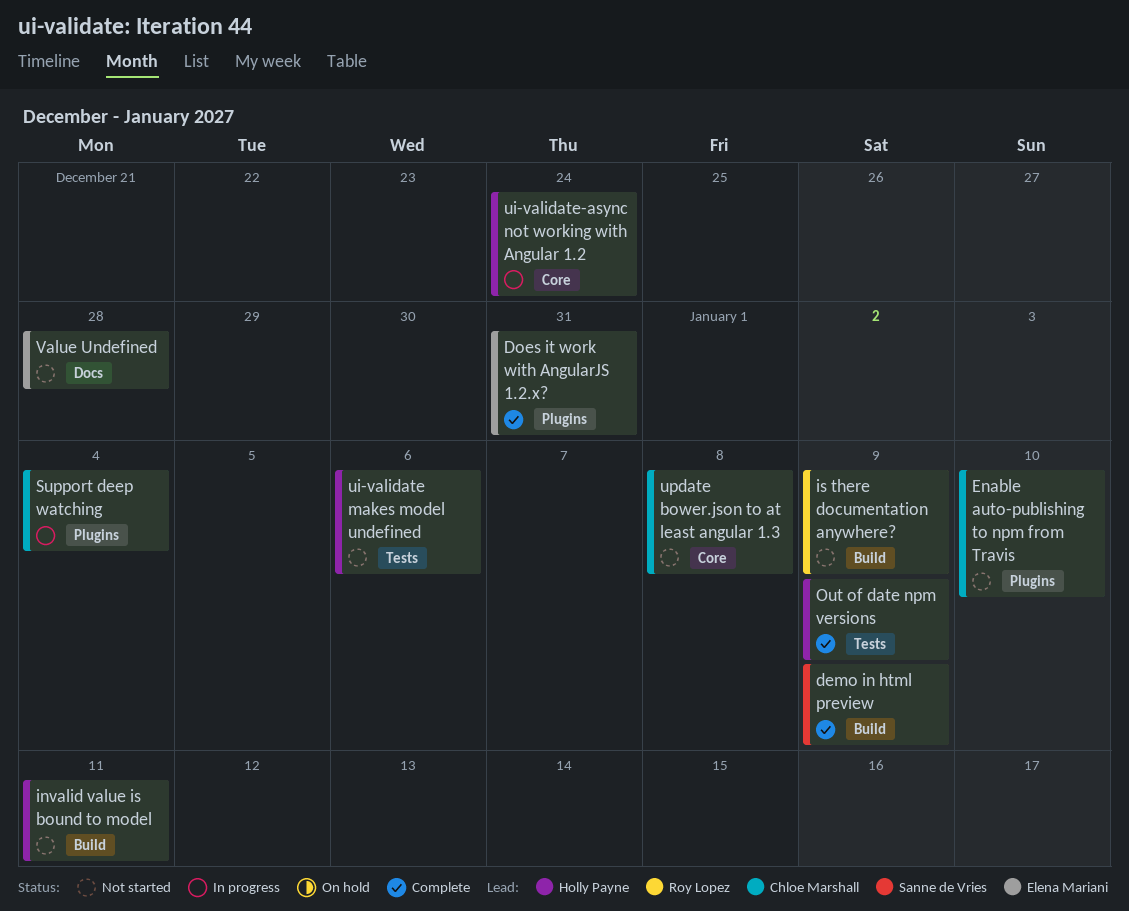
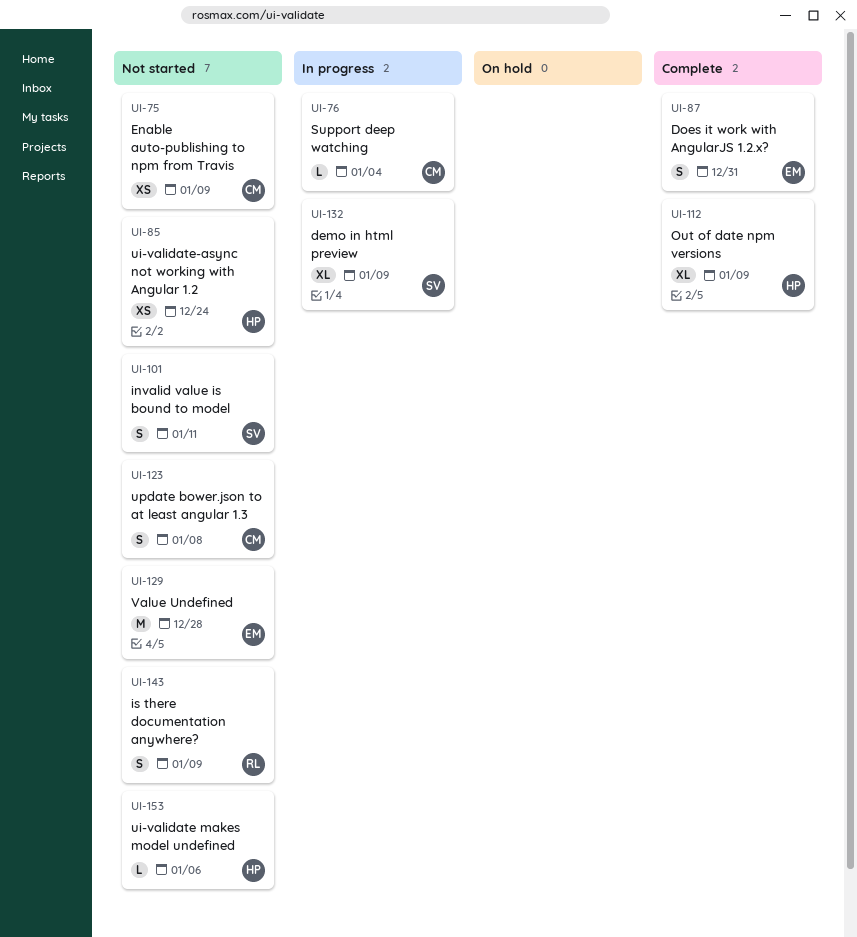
demo in html preview, status: Complete -> In progress
Enable auto-publishing to npm from Travis, due: Jan 10 -> Jan 9
invalid value is bound to model, owner: Holly Payne -> Sanne de Vries
ui-validate-async not working with Angular 1.2, status: In progress -> Not started

